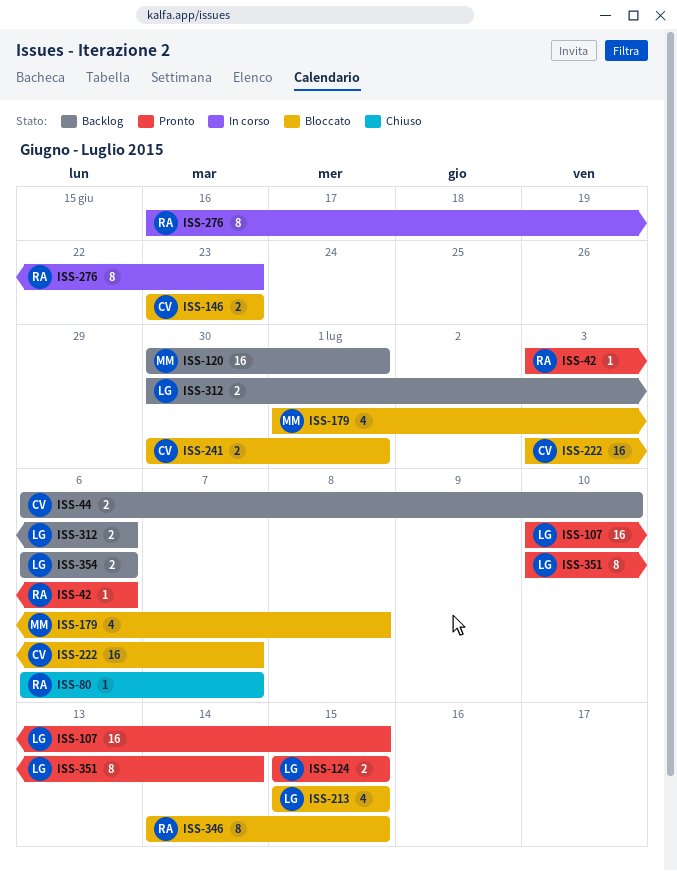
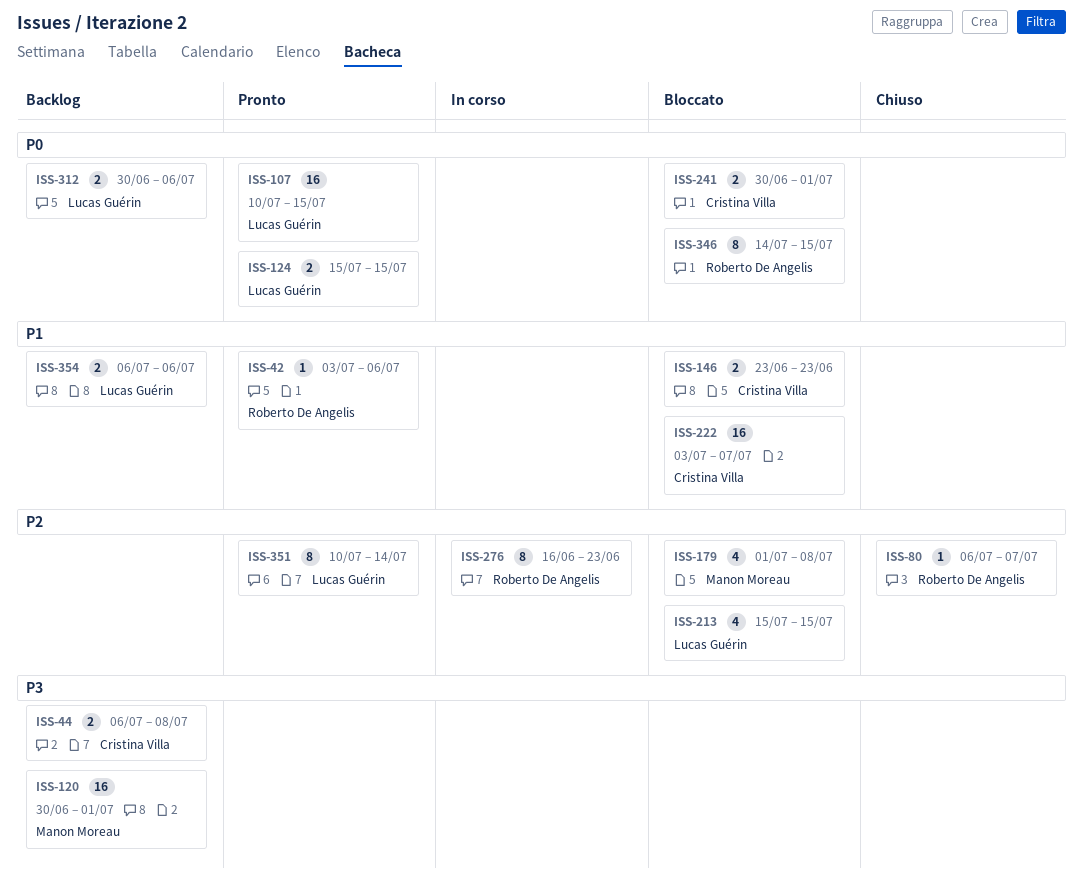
ISS-44, due: Jul 10 -> Jul 8

